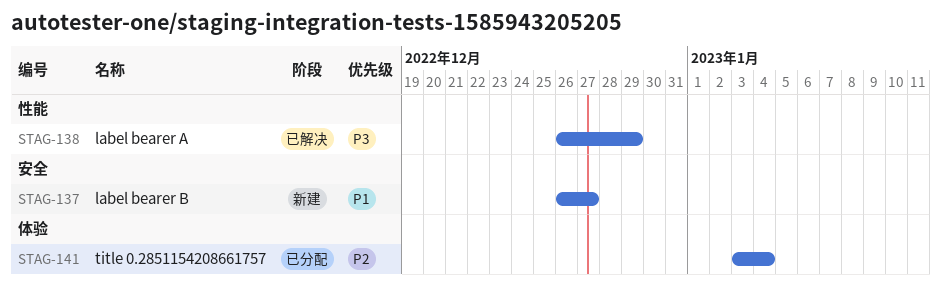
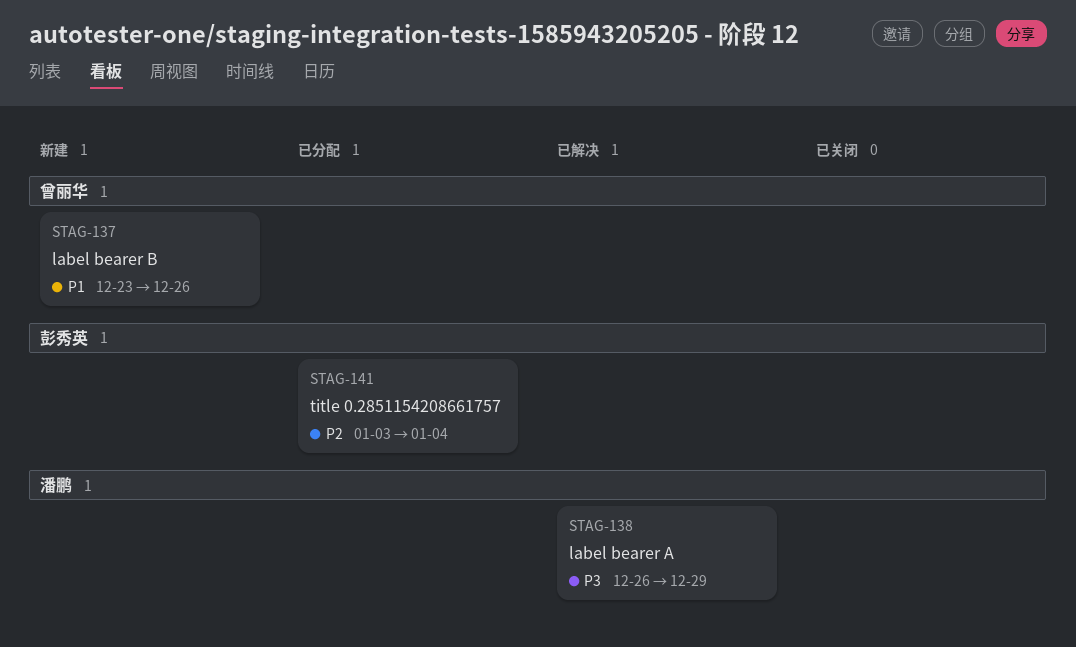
STAG-137, start: Dec 26 -> Dec 23
STAG-137, due: Dec 27 -> Dec 26

